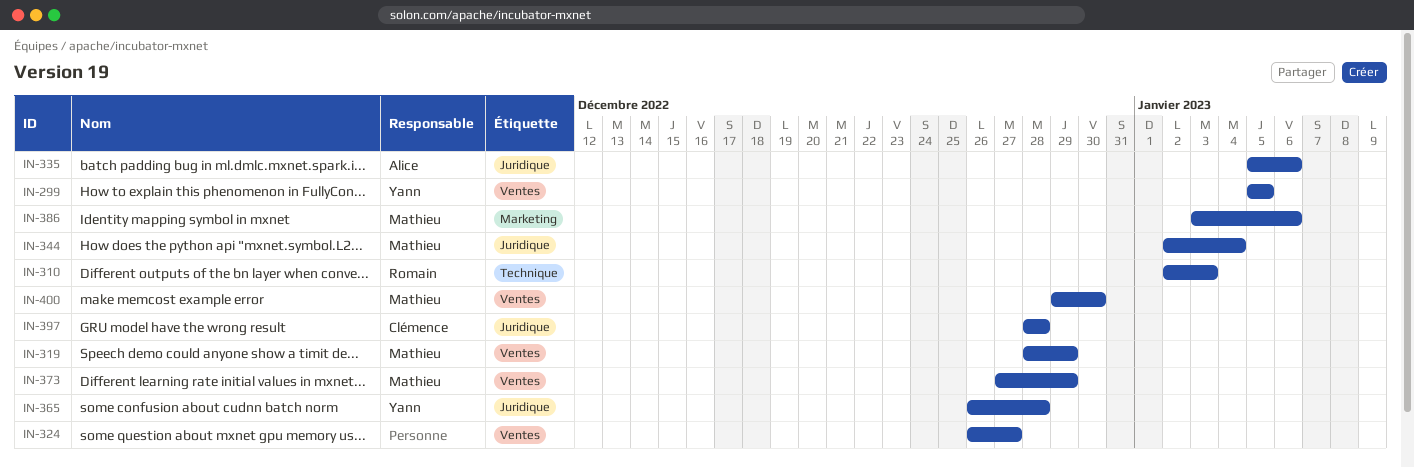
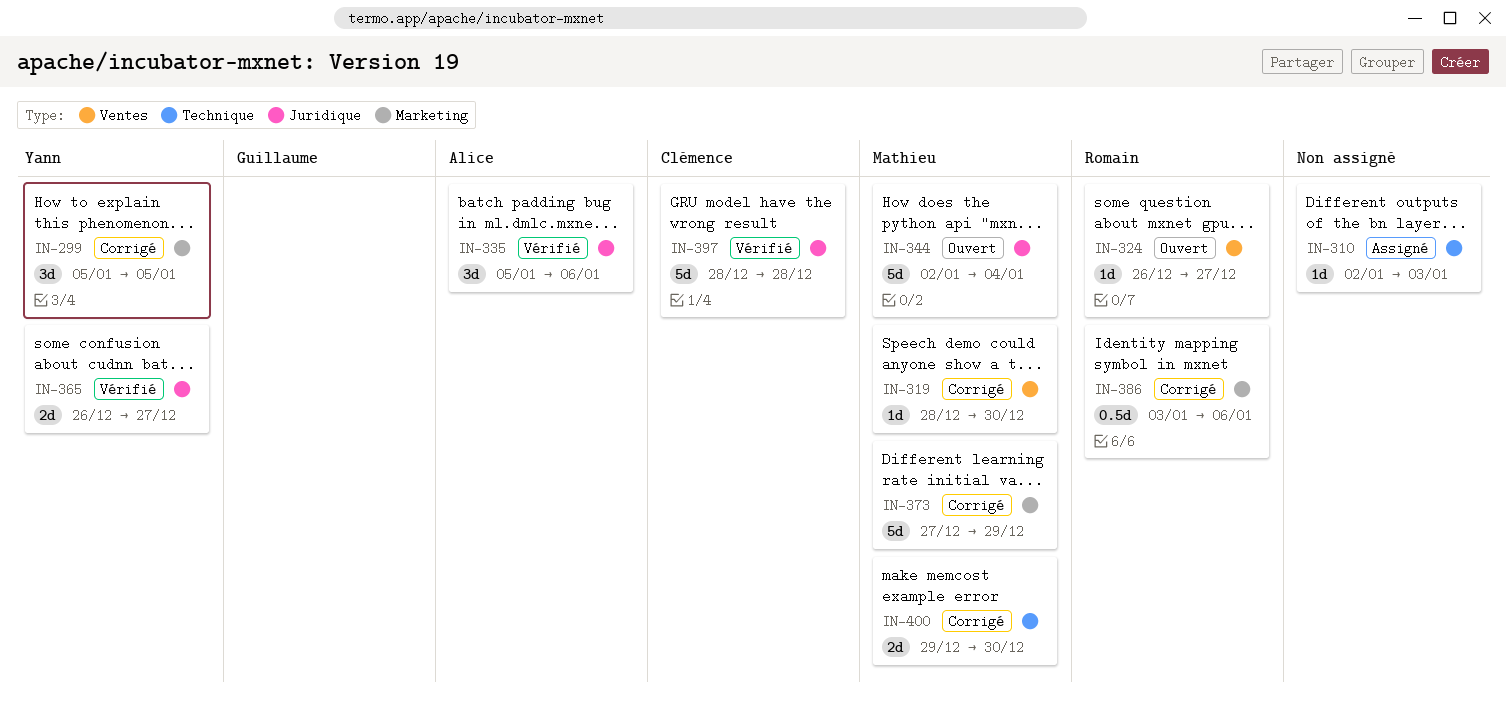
IN-299, label: Ventes -> Marketing
IN-310, owner: Romain -> none
IN-319, due: Dec 29 -> Dec 30
IN-324, owner: none -> Romain
IN-365, due: Dec 28 -> Dec 27
IN-373, label: Ventes -> Marketing
IN-386, owner: Mathieu -> Romain
IN-400, label: Ventes -> Technique

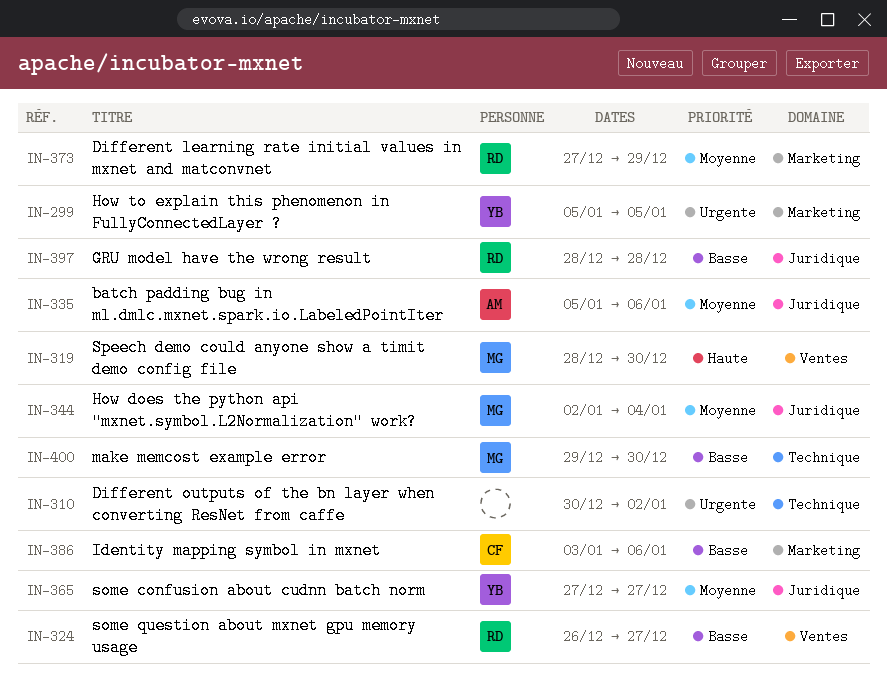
IN-310, start: Jan 2 -> Dec 30
IN-310, due: Jan 3 -> Jan 2
IN-365, start: Dec 26 -> Dec 27
IN-373, owner: Mathieu -> Romain
IN-386, owner: Romain -> Clémence
IN-397, owner: Clémence -> Romain

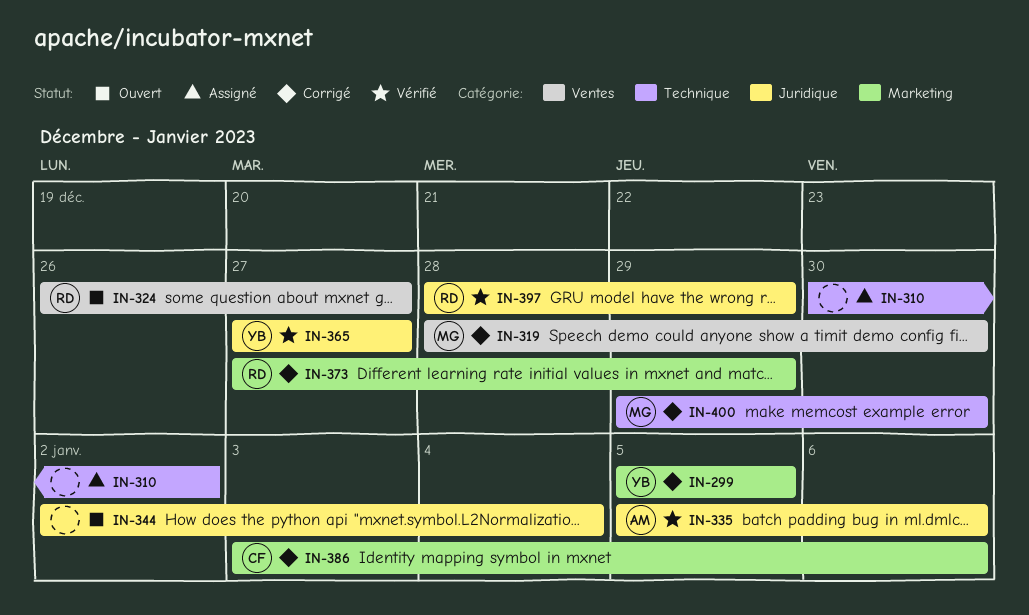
IN-344, owner: MG -> none
IN-397, due: Dec 28 -> Dec 29

